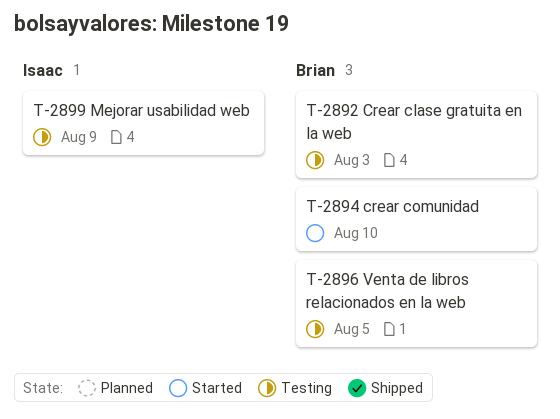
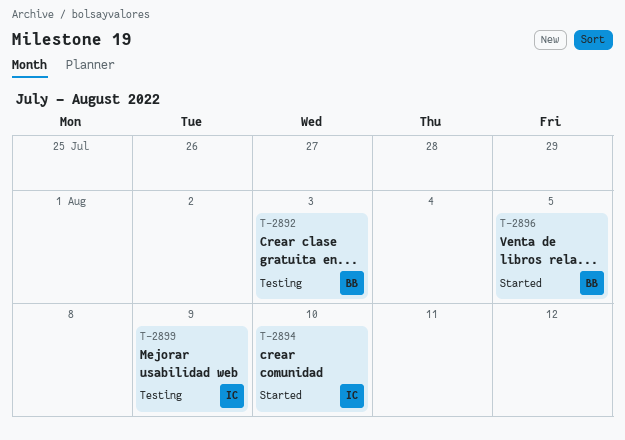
T-2894, owner: Brian -> Isaac
T-2896, status: Testing -> Started

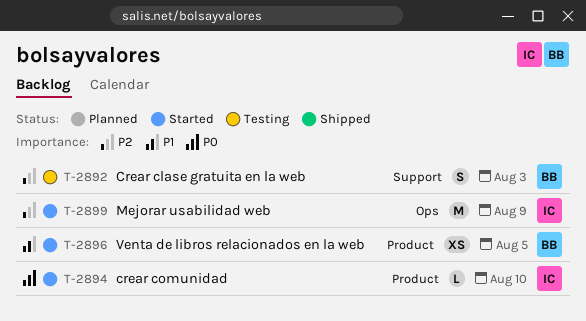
T-2899, status: Testing -> Started

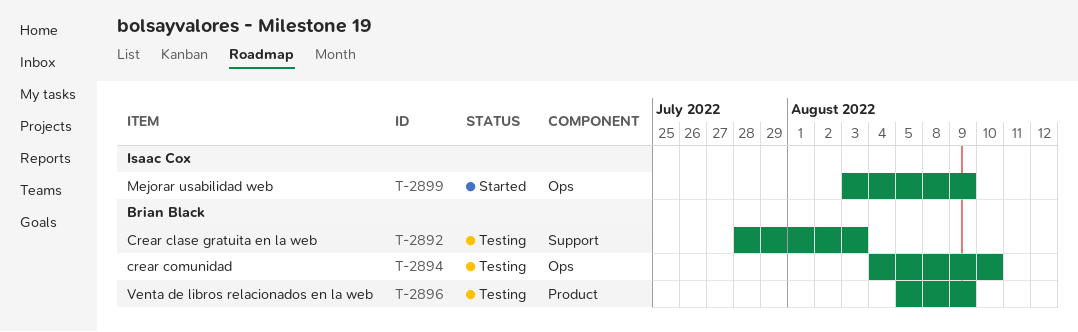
T-2894, status: Started -> Testing
T-2894, owner: Isaac Cox -> Brian Black
T-2894, label: Product -> Ops
T-2896, status: Started -> Testing
T-2896, due: Aug 5 -> Aug 9

